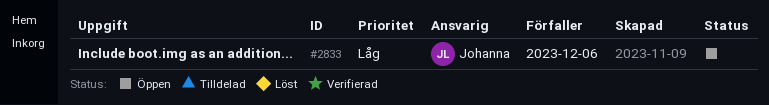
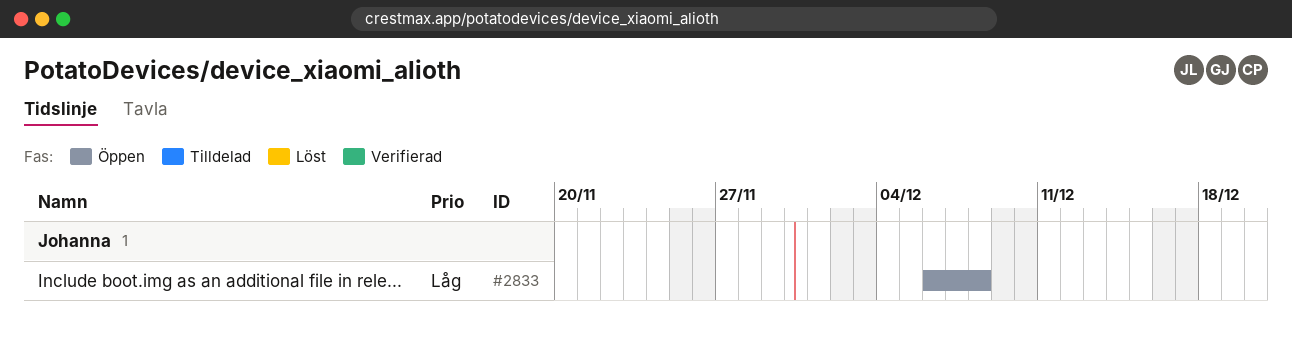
#2833, due: Dec 6 -> Dec 8

